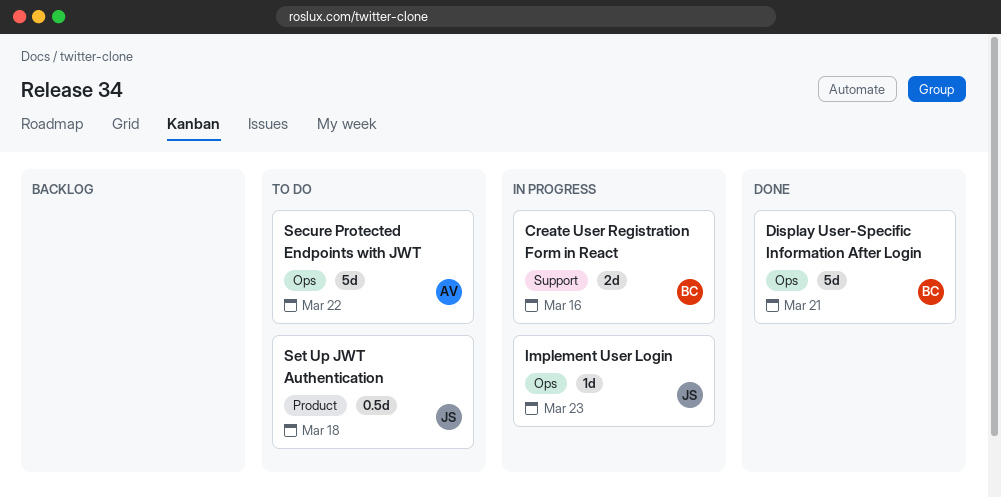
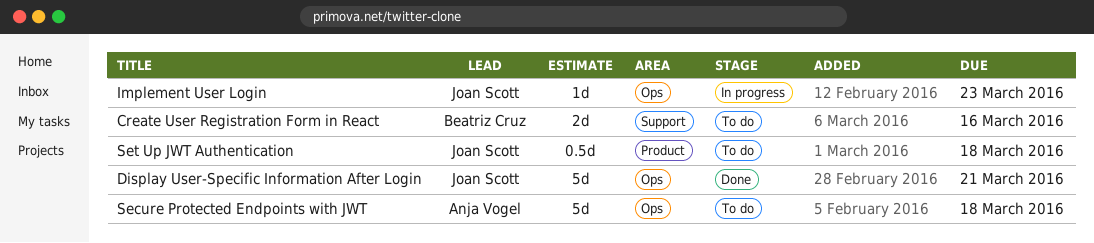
Create User Registration Form in React, status: In progress -> To do
Display User-Specific Information After Login, owner: Beatriz Cruz -> Joan Scott
Secure Protected Endpoints with JWT, due: Mar 22 -> Mar 18

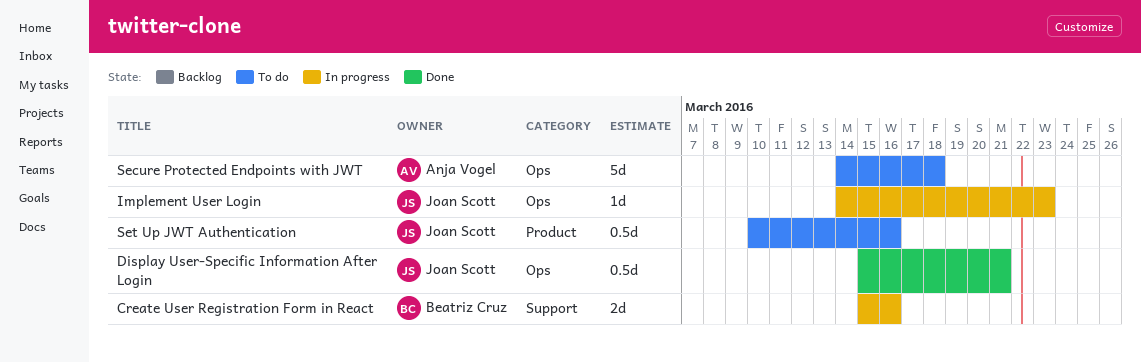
Create User Registration Form in React, status: To do -> In progress
Display User-Specific Information After Login, estimate: 5d -> 0.5d
Set Up JWT Authentication, due: Mar 18 -> Mar 16

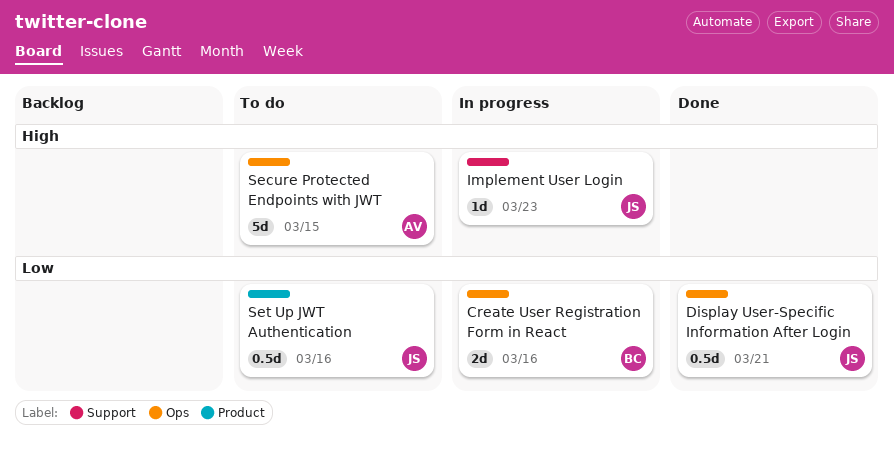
Create User Registration Form in React, label: Support -> Ops
Implement User Login, label: Ops -> Support
Secure Protected Endpoints with JWT, due: Mar 18 -> Mar 15

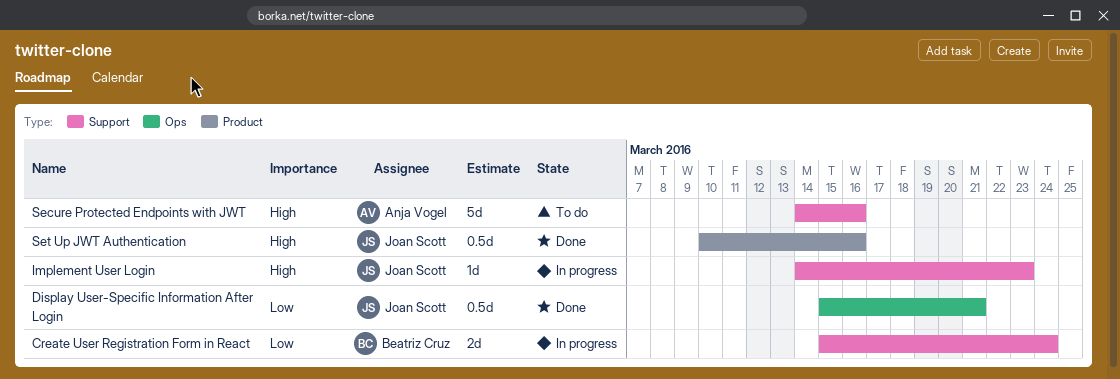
Create User Registration Form in React, label: Ops -> Support
Create User Registration Form in React, due: Mar 16 -> Mar 24
Secure Protected Endpoints with JWT, label: Ops -> Support
Secure Protected Endpoints with JWT, due: Mar 15 -> Mar 16
Set Up JWT Authentication, status: To do -> Done
Set Up JWT Authentication, priority: Low -> High

